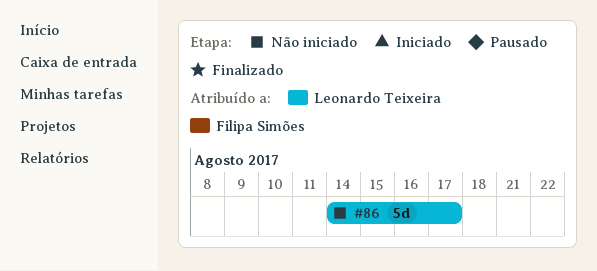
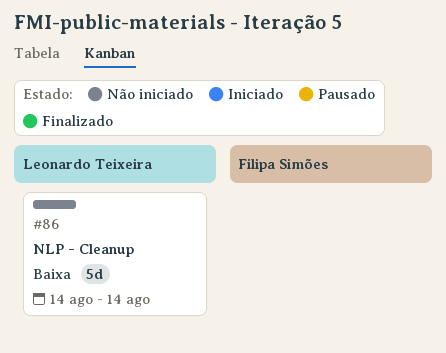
#86, due: Aug 17 -> Aug 14

